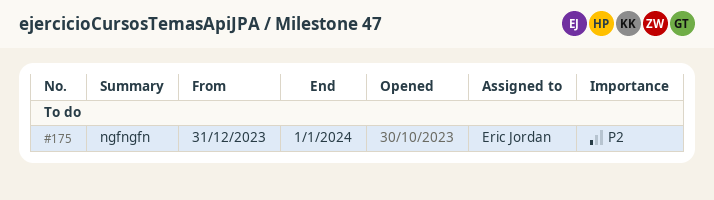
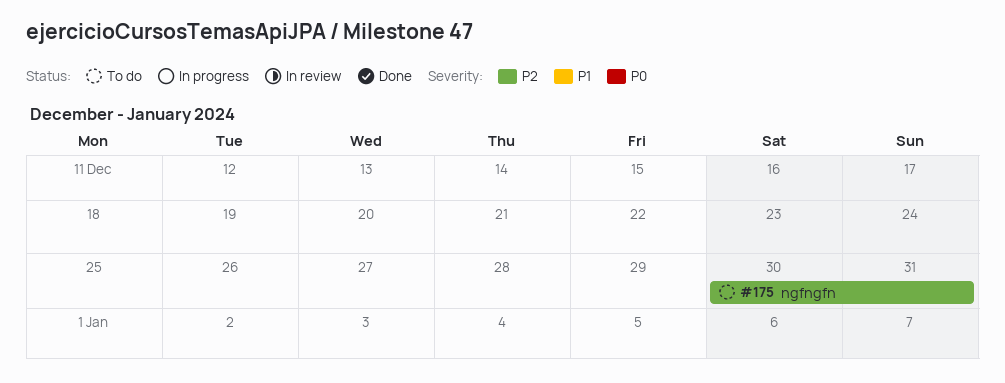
#175, start: Dec 31 -> Dec 30
#175, due: Jan 1 -> Dec 31

